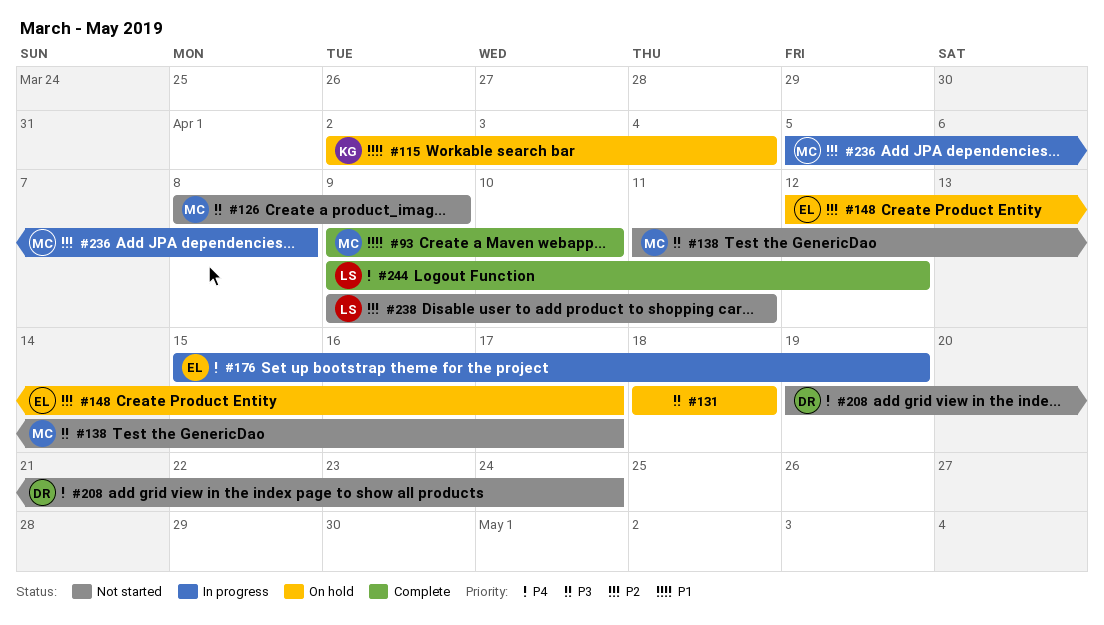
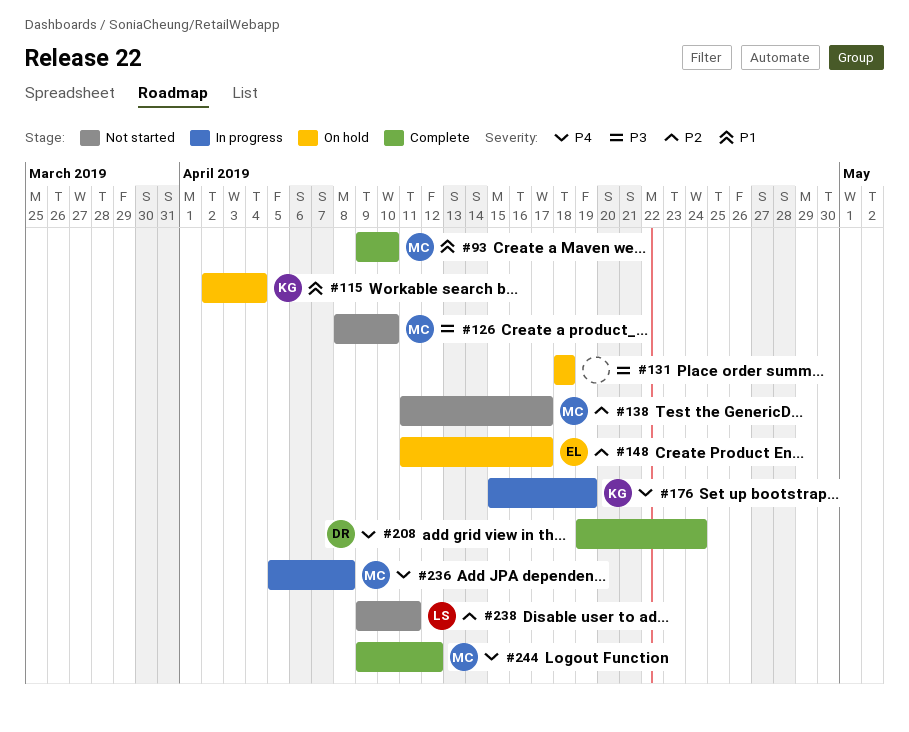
#126, due: Apr 9 -> Apr 10
#138, priority: P3 -> P2
#148, start: Apr 12 -> Apr 11
#176, owner: EL -> KG
#208, status: Not started -> Complete
#236, priority: P2 -> P4
#244, owner: LS -> MC

